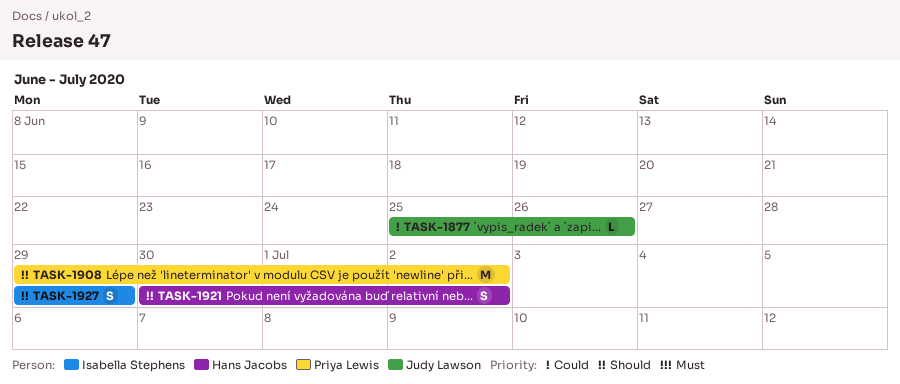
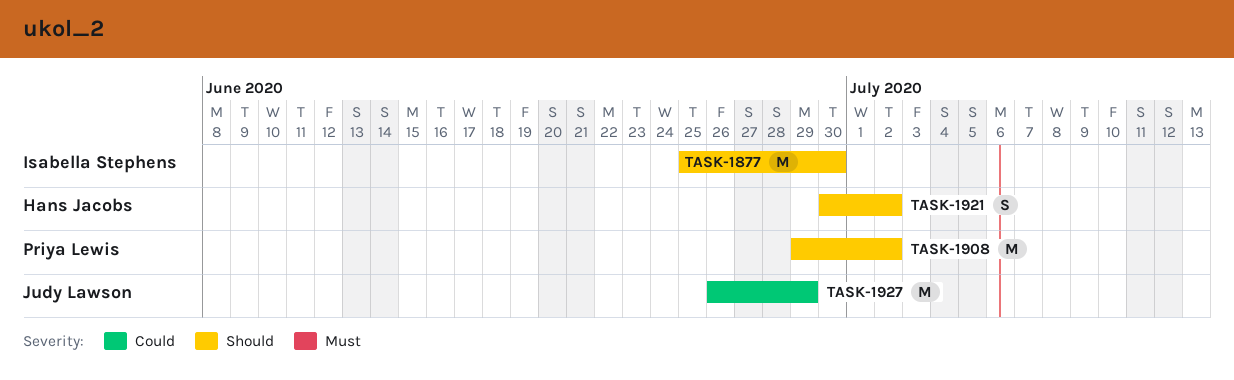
TASK-1877, owner: Judy Lawson -> Isabella Stephens
TASK-1877, priority: Could -> Should
TASK-1877, estimate: L -> M
TASK-1877, due: Jun 26 -> Jun 30
TASK-1927, owner: Isabella Stephens -> Judy Lawson
TASK-1927, priority: Should -> Could
TASK-1927, estimate: S -> M
TASK-1927, start: Jun 29 -> Jun 26

